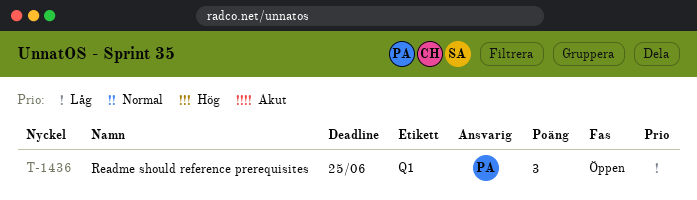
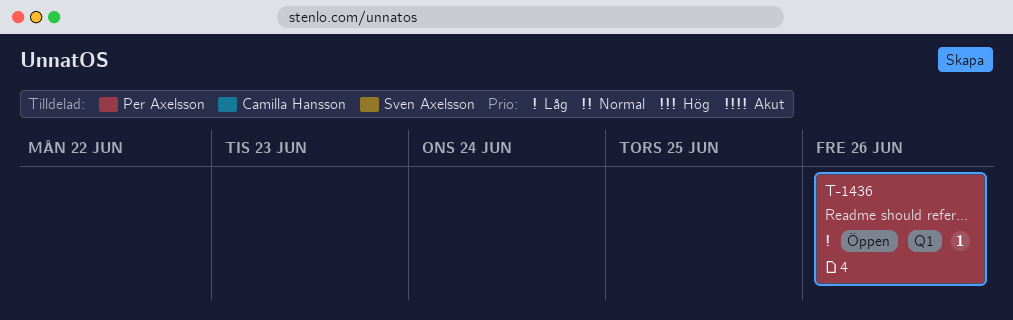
T-1436, estimate: 3 -> 1
T-1436, due: Jun 25 -> Jun 26

